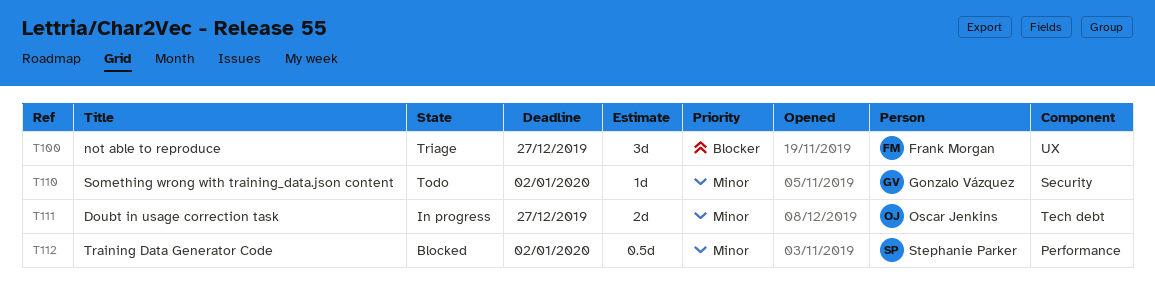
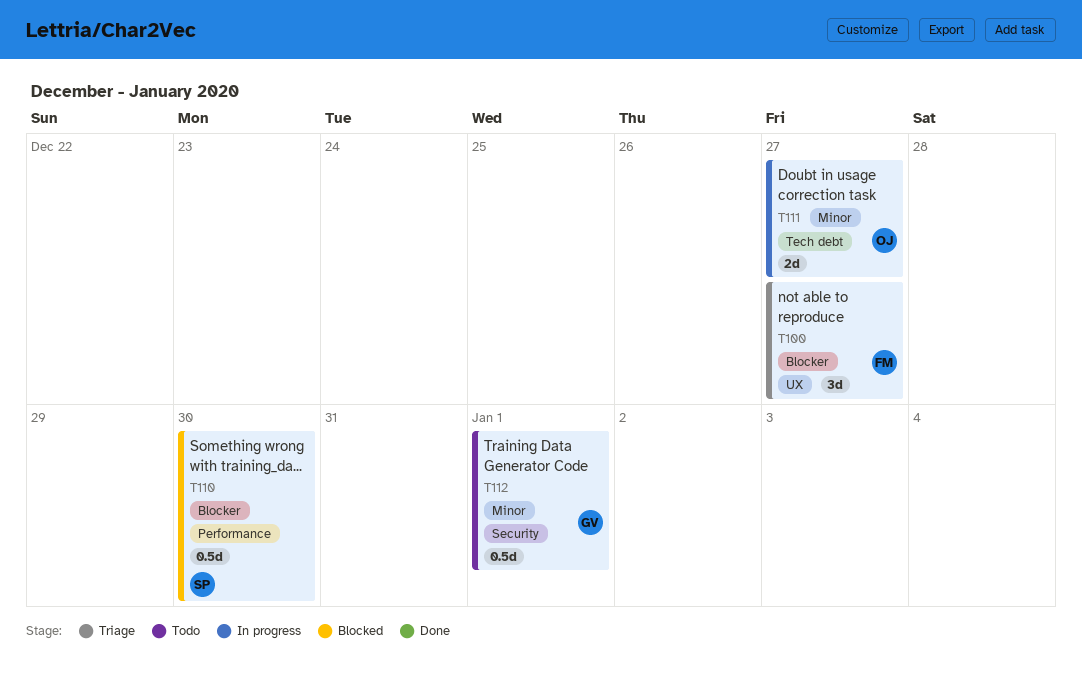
T110, status: Todo -> Blocked
T110, owner: Gonzalo Vázquez -> Stephanie Parker
T110, priority: Minor -> Blocker
T110, label: Security -> Performance
T110, estimate: 1d -> 0.5d
T110, due: Jan 2 -> Dec 30
T112, status: Blocked -> Todo
T112, owner: Stephanie Parker -> Gonzalo Vázquez
T112, label: Performance -> Security
T112, due: Jan 2 -> Jan 1

